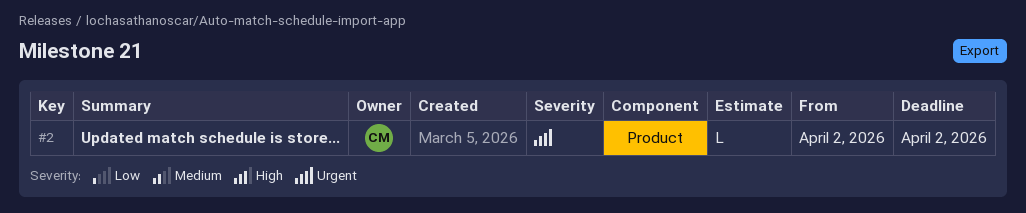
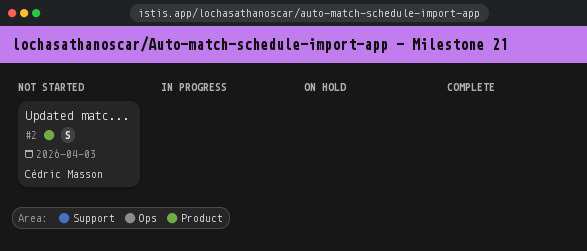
#2, estimate: L -> S
#2, due: Apr 2 -> Apr 3

